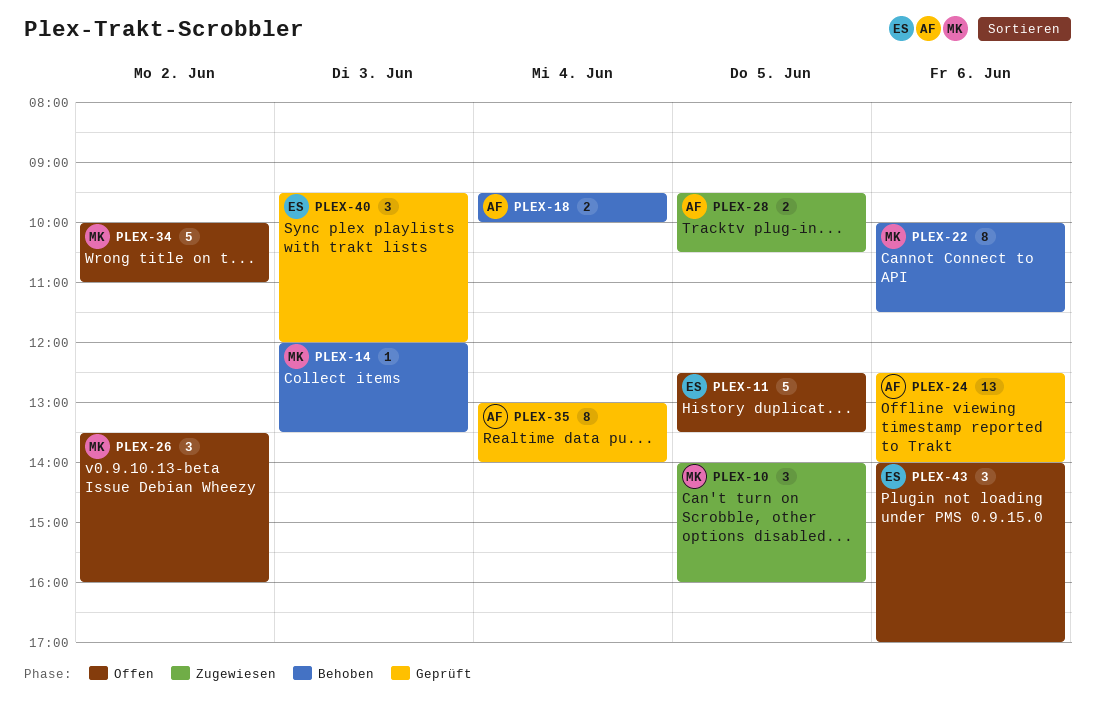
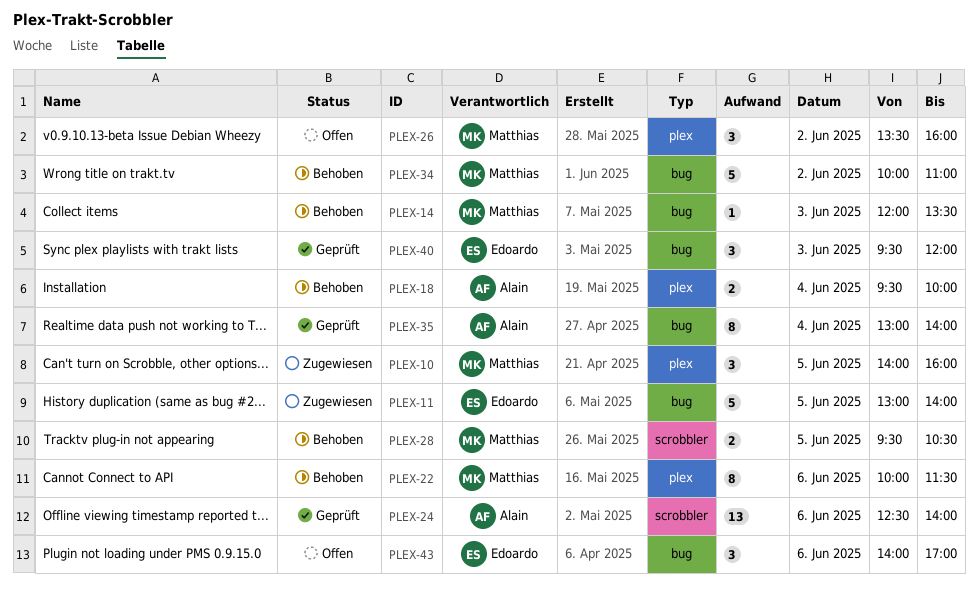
PLEX-11, status: Offen -> Zugewiesen
PLEX-11, begins: 12:30 -> 13:00
PLEX-11, ends: 13:30 -> 14:00
PLEX-28, status: Zugewiesen -> Behoben
PLEX-28, owner: Alain -> Matthias
PLEX-34, status: Offen -> Behoben

